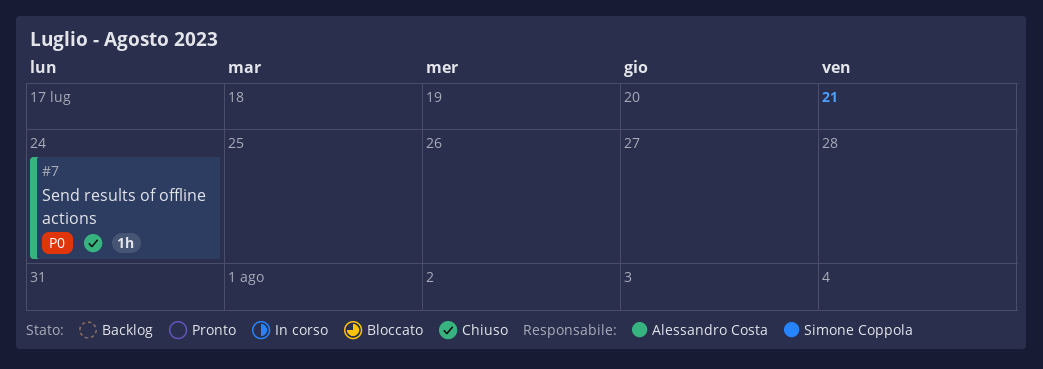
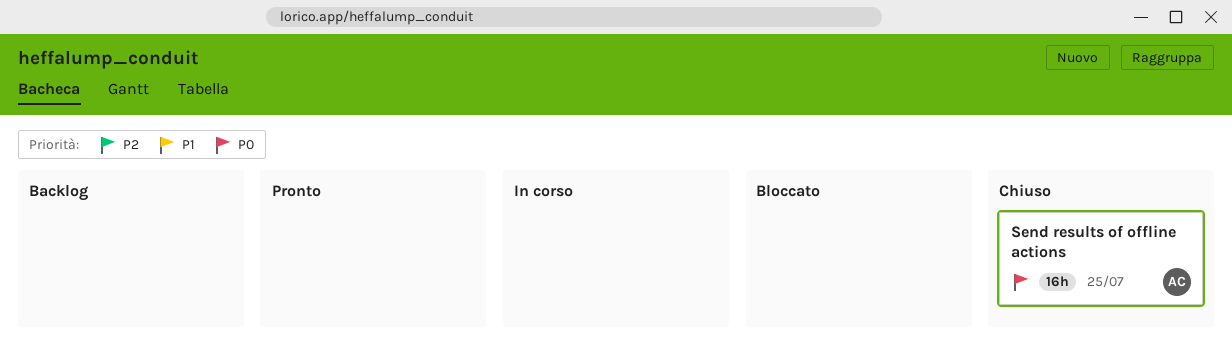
Send results of offline actions, estimate: 1h -> 16h
Send results of offline actions, due: Jul 24 -> Jul 25

